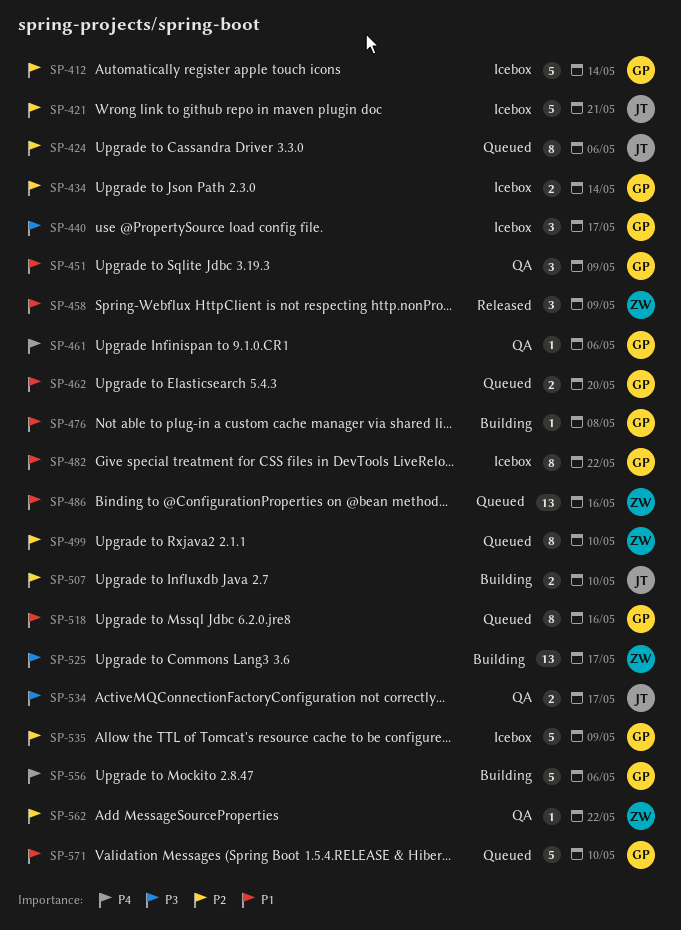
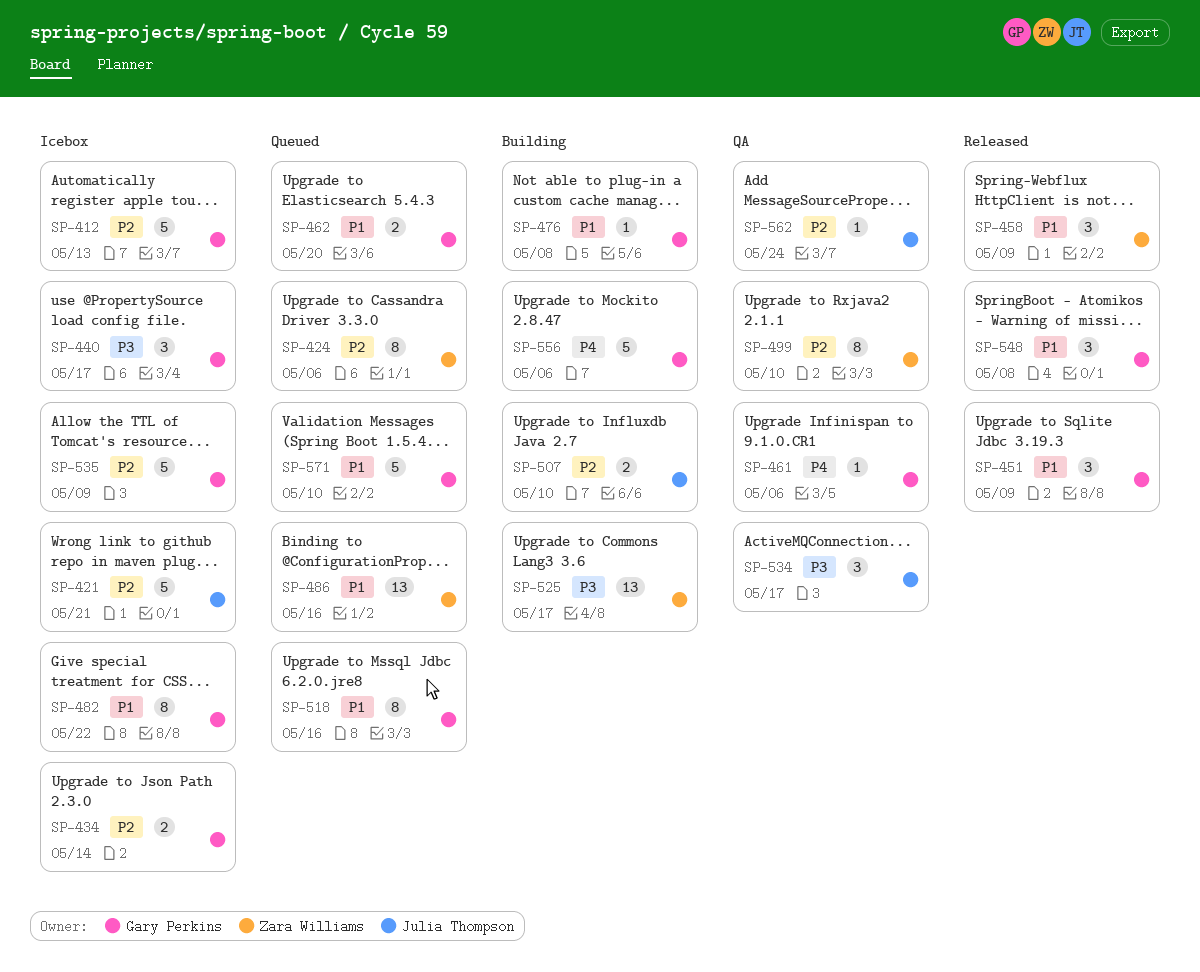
SP-412, due: May 14 -> May 13
SP-424, owner: Julia Thompson -> Zara Williams
SP-451, status: QA -> Released
SP-499, status: Queued -> QA
SP-534, estimate: 2 -> 3
SP-548: none -> present
SP-562, owner: Zara Williams -> Julia Thompson
SP-562, due: May 22 -> May 24

